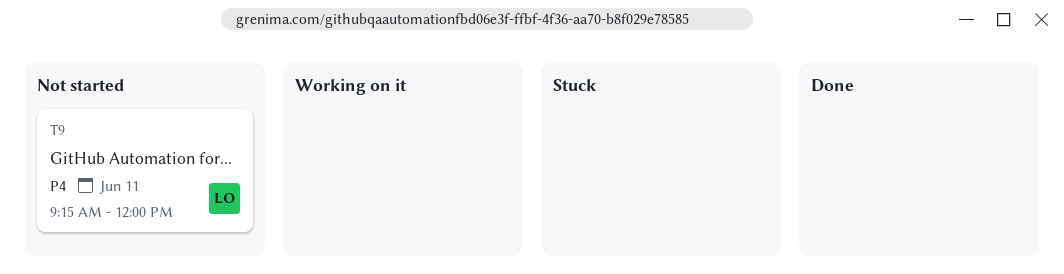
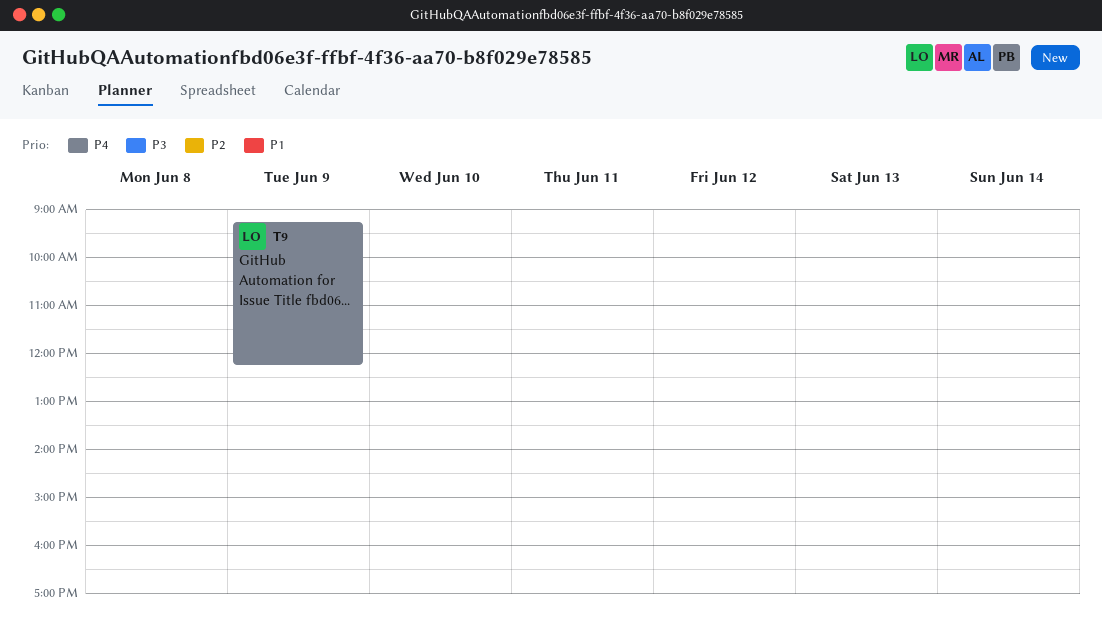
T9, day: Jun 11 -> Jun 9
T9, ends: 12:00 -> 12:15

